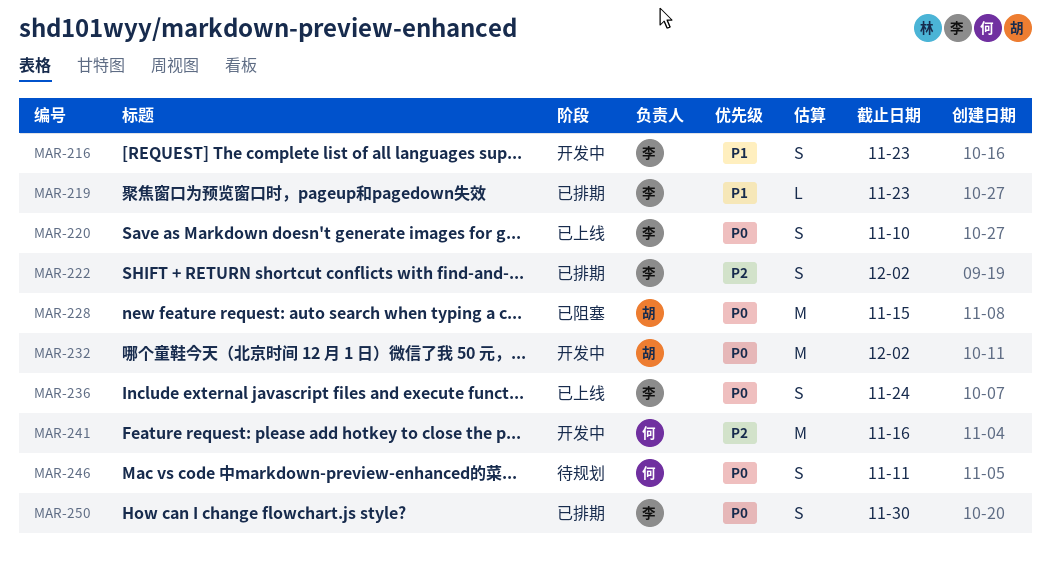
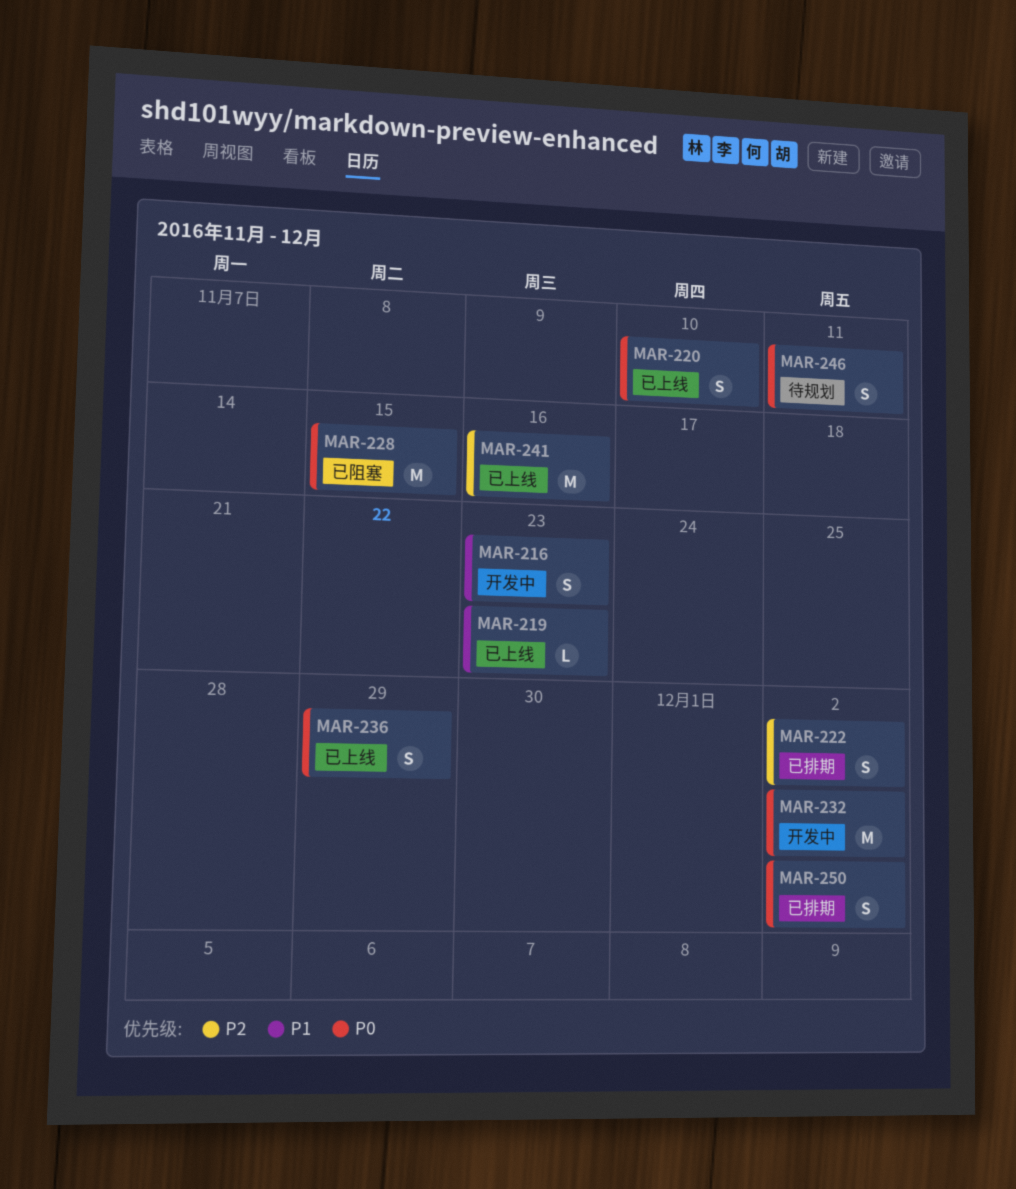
MAR-219, status: 已排期 -> 已上线
MAR-236, due: Nov 24 -> Nov 29
MAR-241, status: 开发中 -> 已上线
MAR-250, due: Nov 30 -> Dec 2

